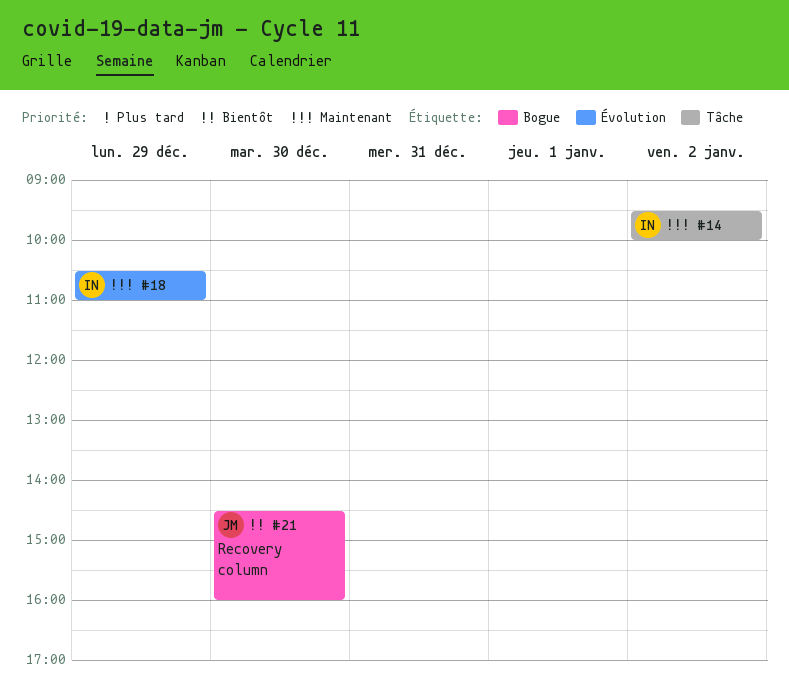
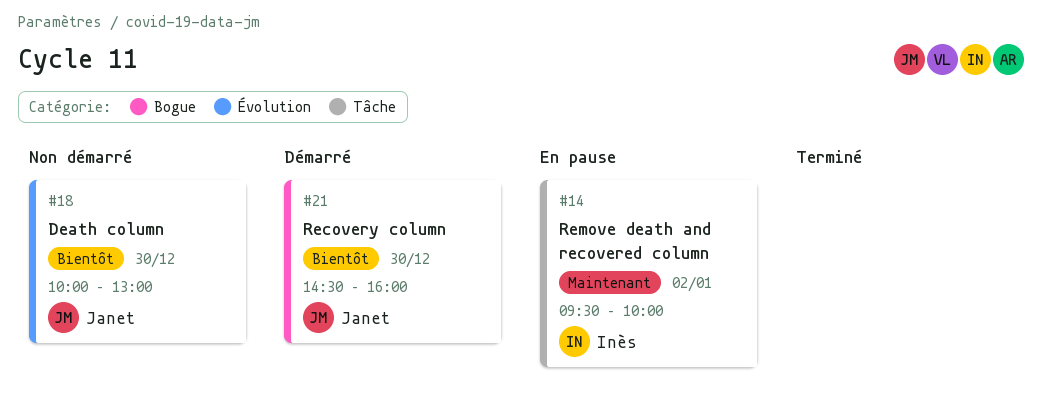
#18, owner: Inès -> Janet
#18, priority: Maintenant -> Bientôt
#18, day: Dec 29 -> Dec 30
#18, begins: 10:30 -> 10:00
#18, ends: 11:00 -> 13:00

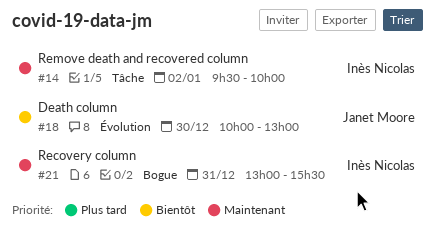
#21, owner: Janet Moore -> Inès Nicolas
#21, priority: Bientôt -> Maintenant
#21, day: Dec 30 -> Dec 31
#21, begins: 14:30 -> 13:00
#21, ends: 16:00 -> 15:30

